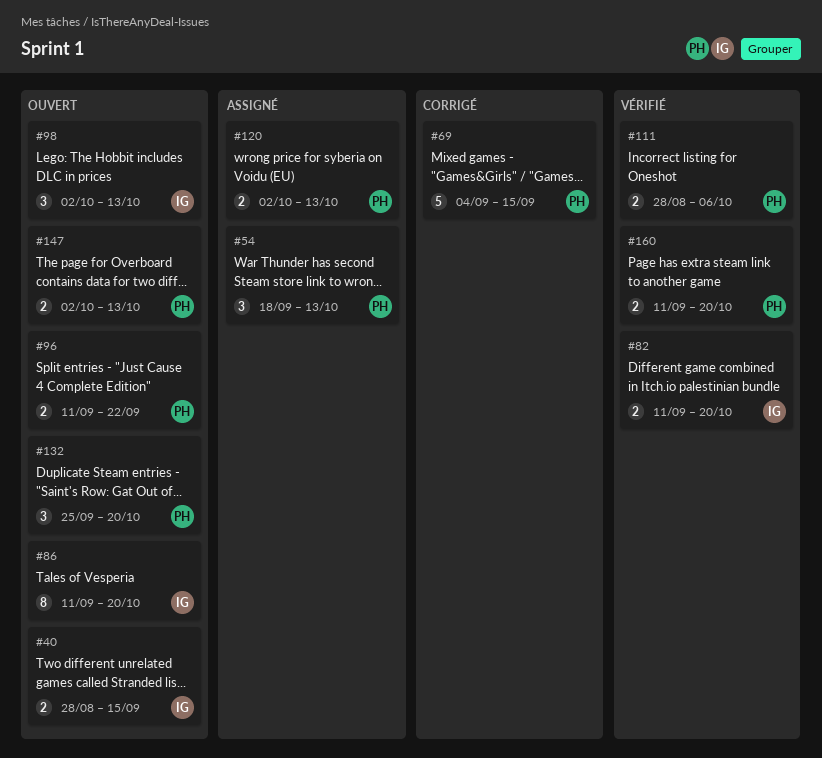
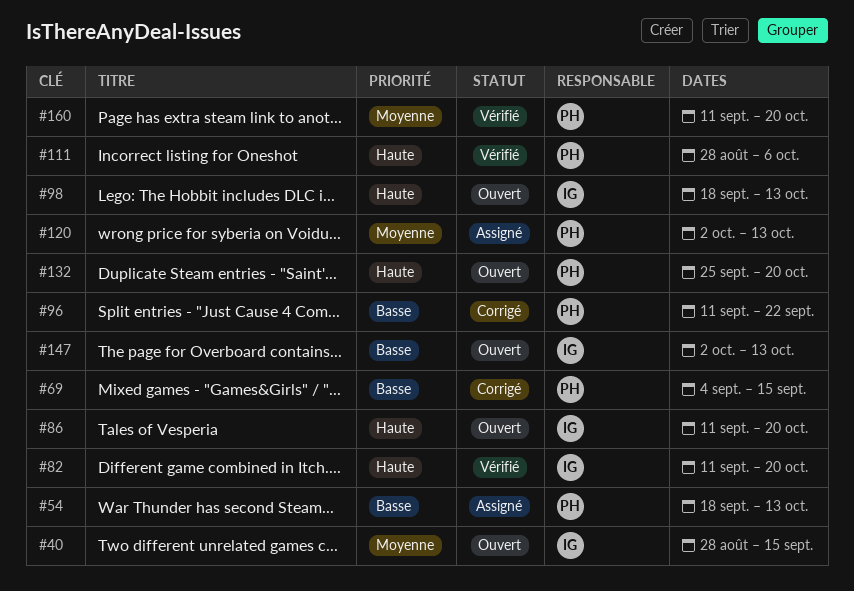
#96, status: Ouvert -> Corrigé
#98, start: Oct 2 -> Sep 18
#147, owner: PH -> IG

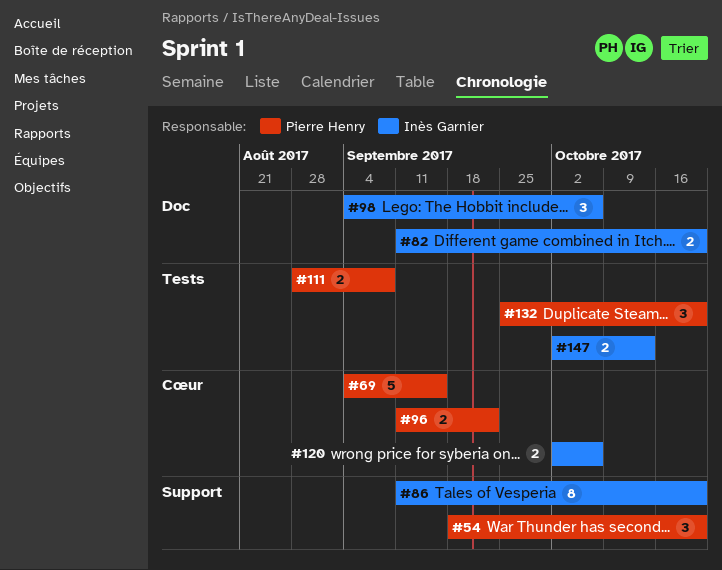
#40: present -> none
#54, due: Oct 13 -> Oct 20
#98, start: Sep 18 -> Sep 4
#98, due: Oct 13 -> Oct 6
#111, due: Oct 6 -> Sep 8
#120, owner: Pierre Henry -> Inès Garnier
#120, due: Oct 13 -> Oct 6
#160: present -> none

